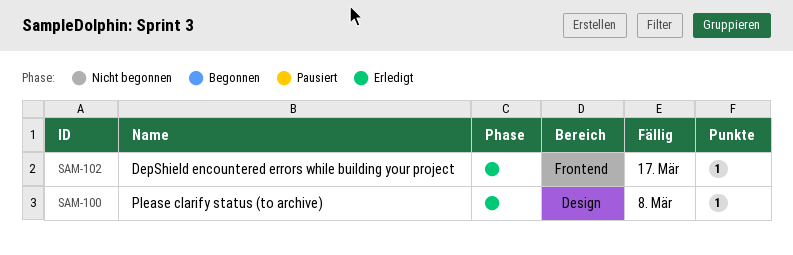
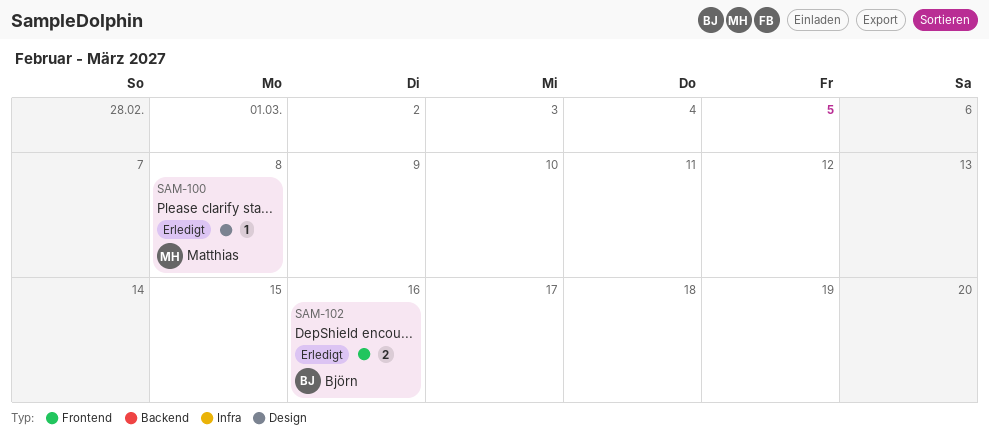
SAM-102, estimate: 1 -> 2
SAM-102, due: Mar 17 -> Mar 16

